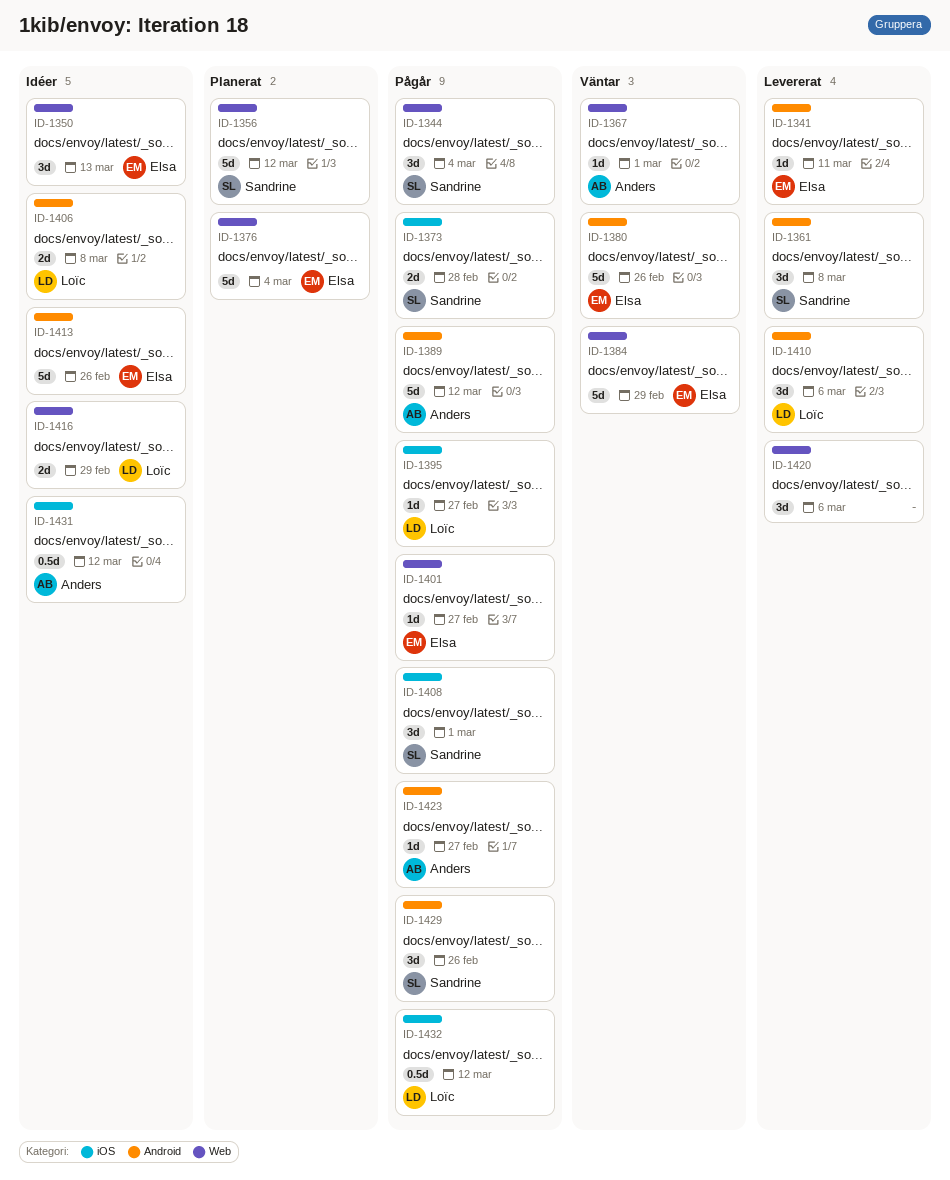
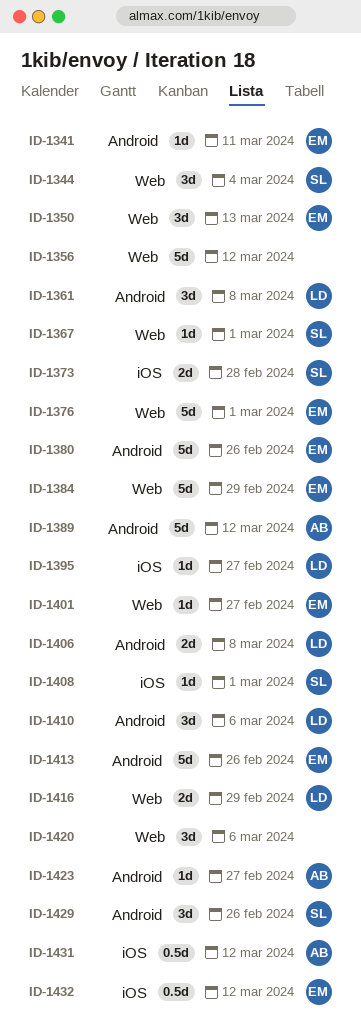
ID-1356, owner: Sandrine -> none
ID-1361, owner: Sandrine -> Loïc
ID-1367, owner: Anders -> Sandrine
ID-1376, due: Mar 4 -> Mar 1
ID-1408, estimate: 3d -> 1d
ID-1432, owner: Loïc -> Elsa

